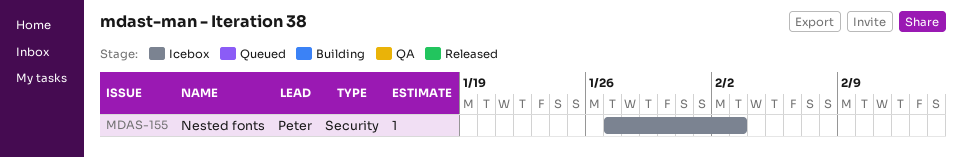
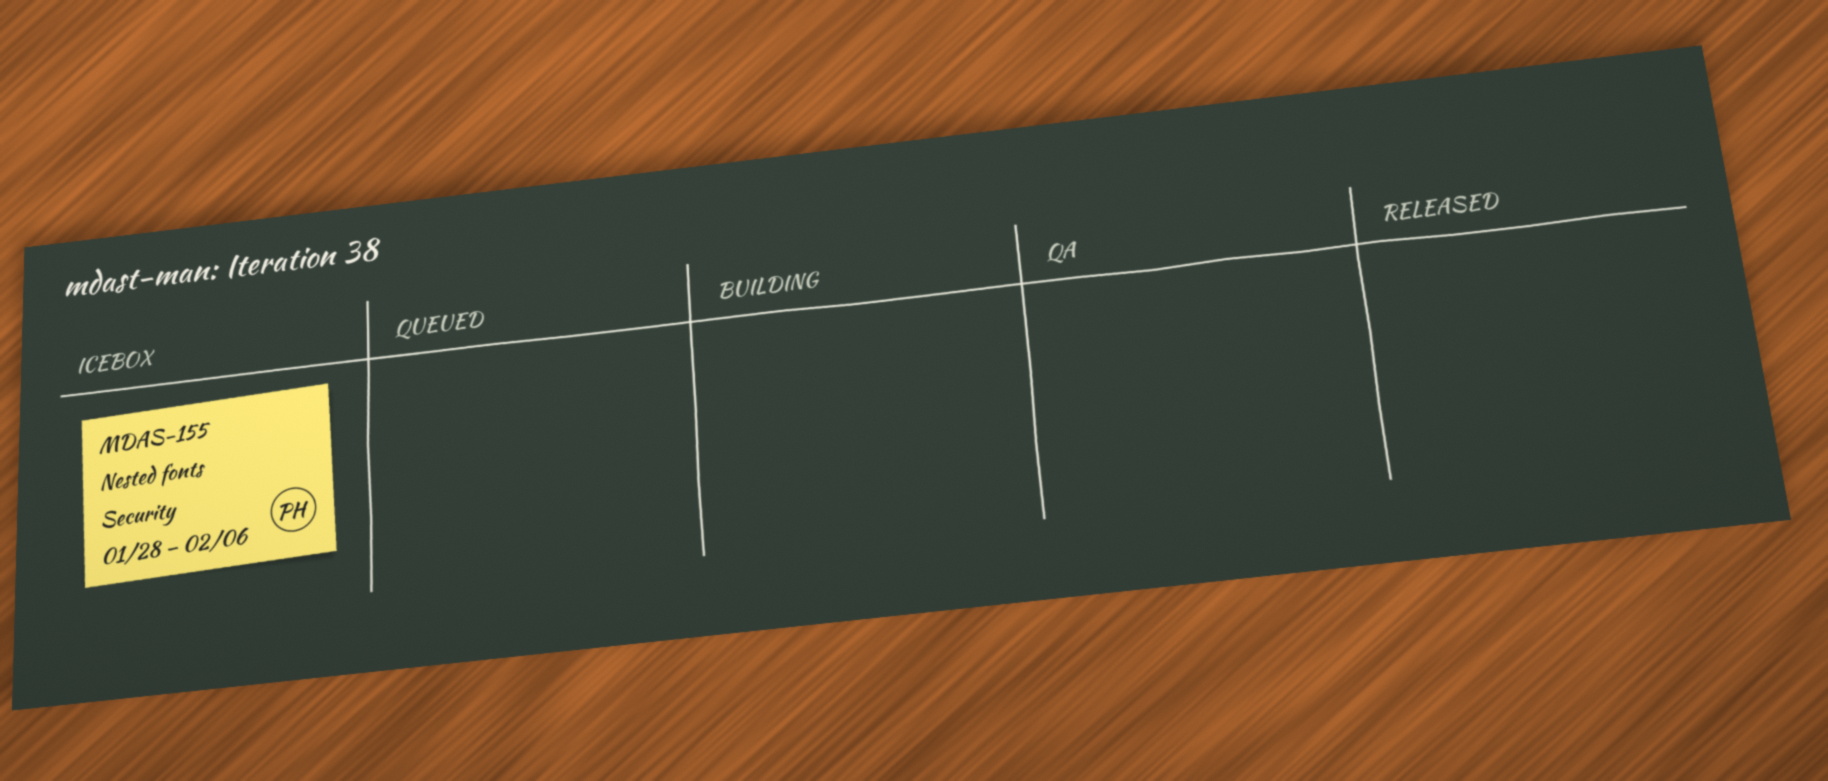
MDAS-155, start: Jan 27 -> Jan 28
MDAS-155, due: Feb 3 -> Feb 6

